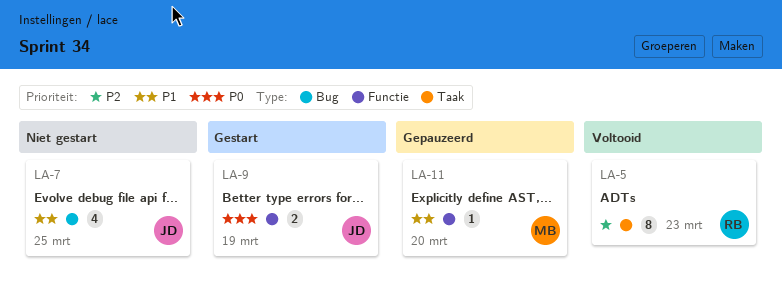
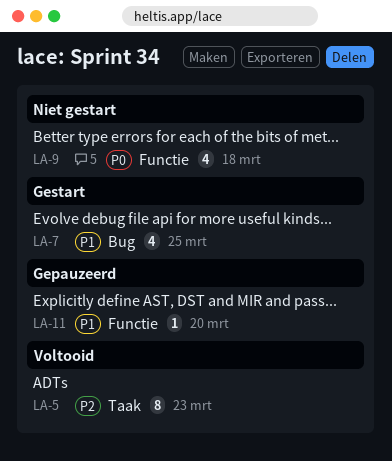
LA-7, status: Niet gestart -> Gestart
LA-9, status: Gestart -> Niet gestart
LA-9, estimate: 2 -> 4
LA-9, due: Mar 19 -> Mar 18

